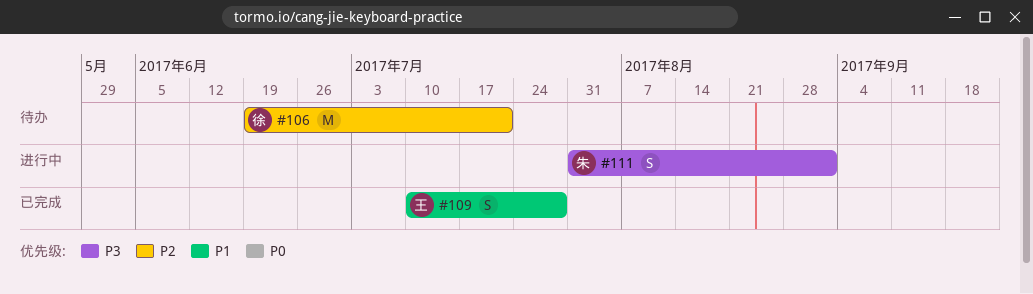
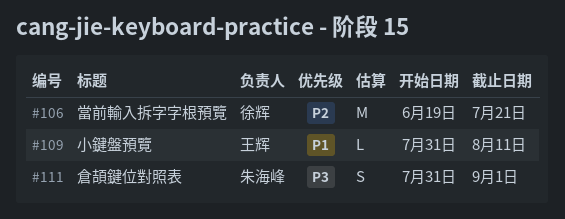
#109, estimate: S -> L
#109, start: Jul 10 -> Jul 31
#109, due: Jul 28 -> Aug 11

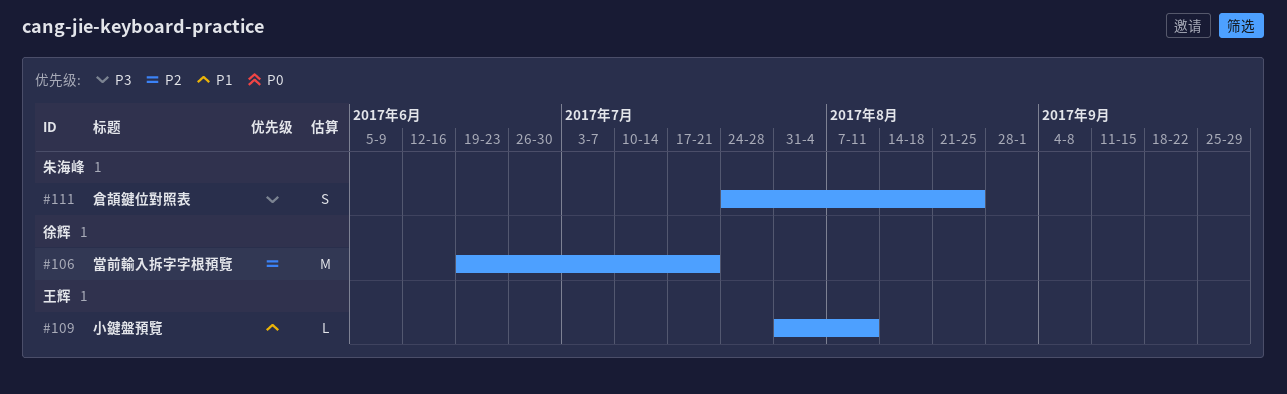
#111, start: Jul 31 -> Jul 24
#111, due: Sep 1 -> Aug 25

